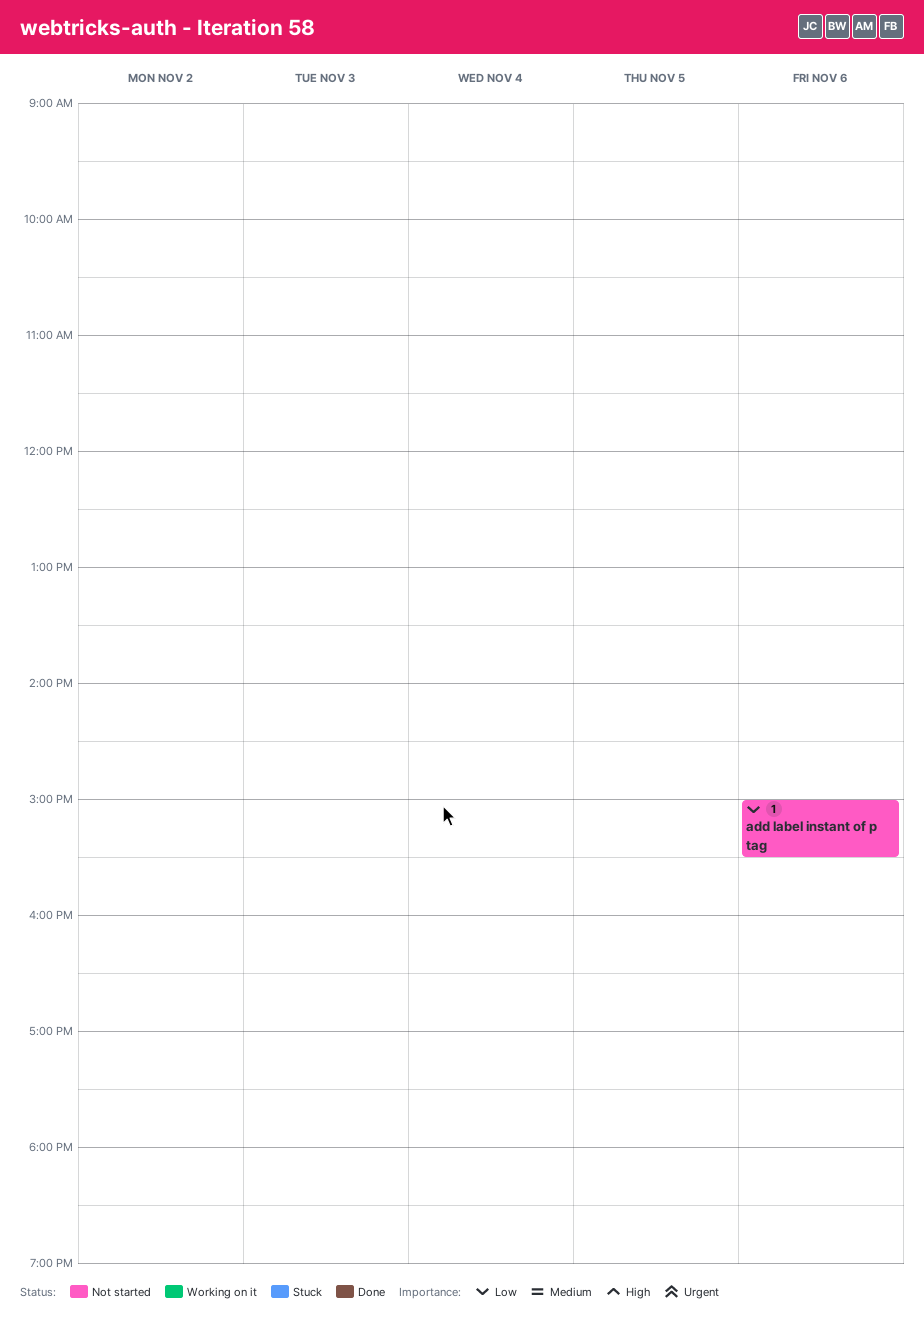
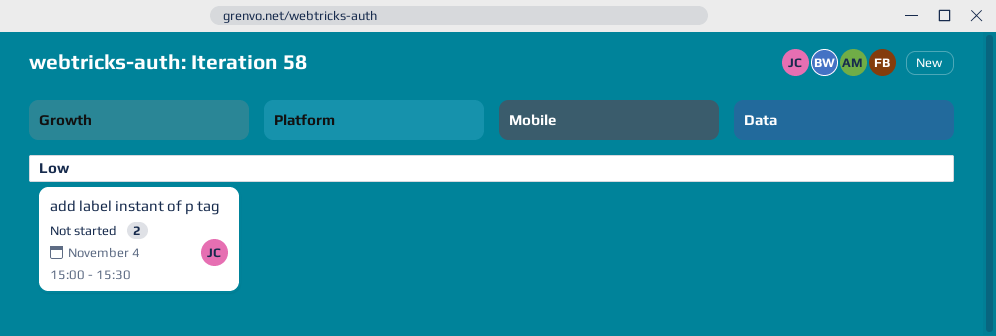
add label instant of p tag, estimate: 1 -> 2
add label instant of p tag, day: Nov 6 -> Nov 4

